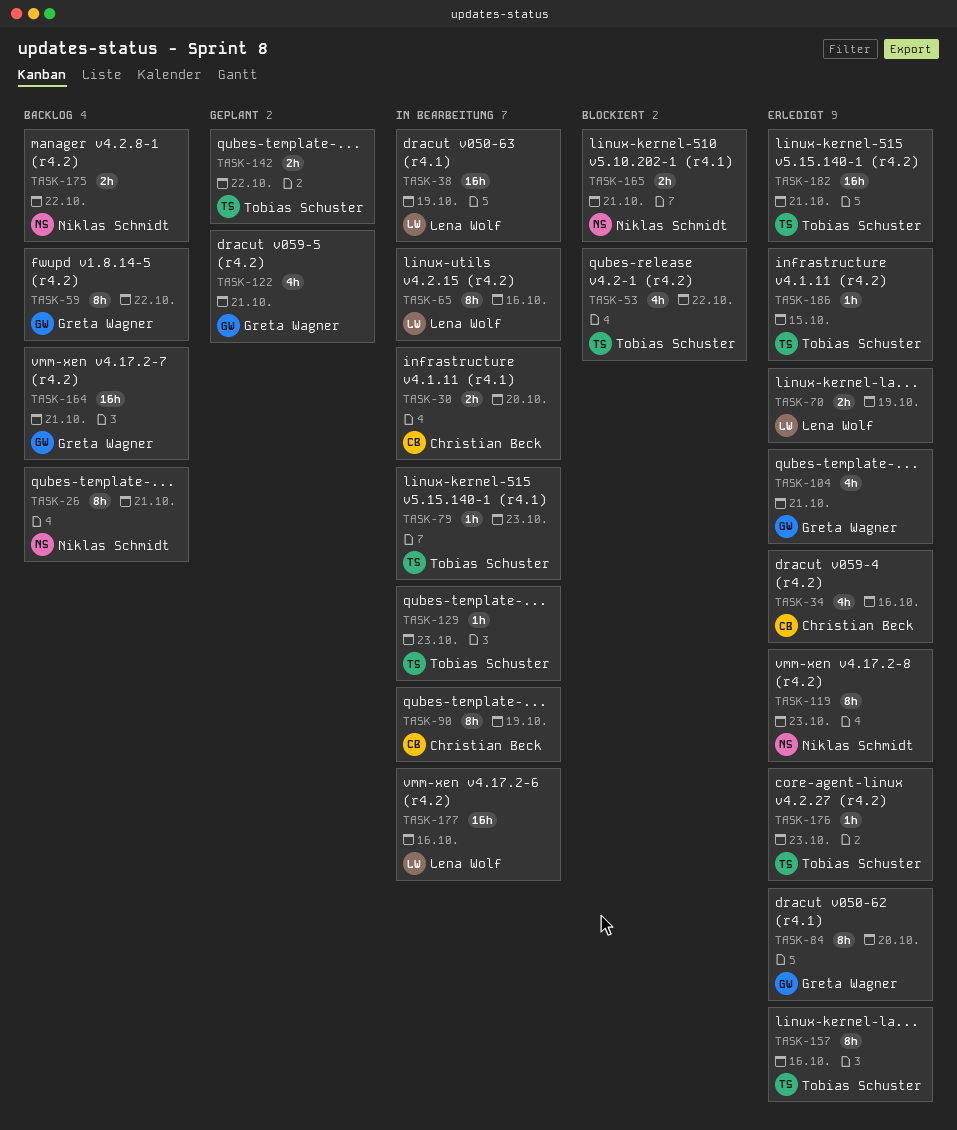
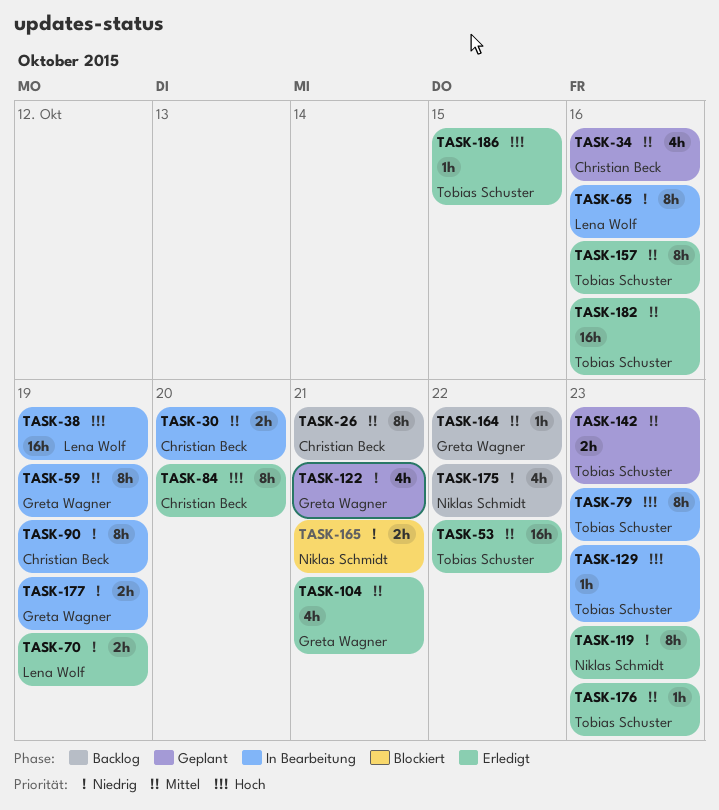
TASK-26, owner: Niklas Schmidt -> Christian Beck
TASK-34, status: Erledigt -> Geplant
TASK-53, status: Blockiert -> Erledigt
TASK-53, estimate: 4h -> 16h
TASK-59, status: Backlog -> In Bearbeitung
TASK-59, due: Oct 22 -> Oct 19
TASK-79, estimate: 1h -> 8h
TASK-84, owner: Greta Wagner -> Christian Beck
TASK-142, due: Oct 22 -> Oct 23
TASK-164, estimate: 16h -> 1h
TASK-164, due: Oct 21 -> Oct 22
TASK-175, estimate: 2h -> 4h
TASK-177, owner: Lena Wolf -> Greta Wagner
TASK-177, estimate: 16h -> 2h
TASK-177, due: Oct 16 -> Oct 19
TASK-182, due: Oct 21 -> Oct 16

